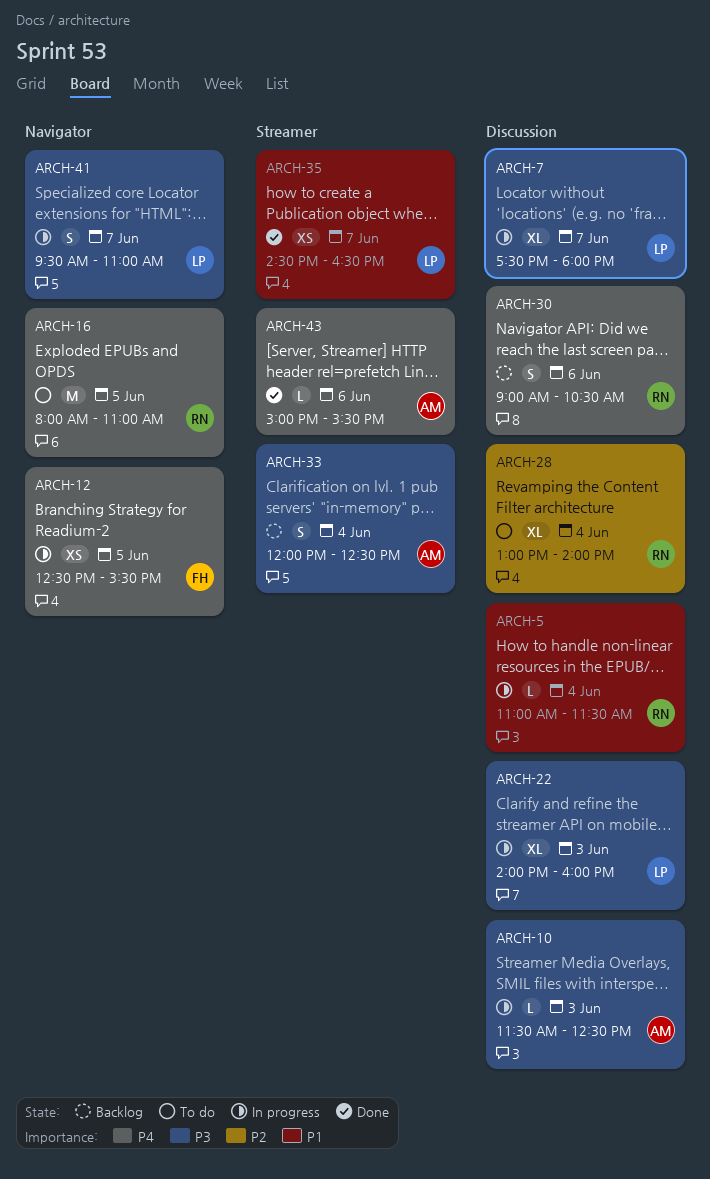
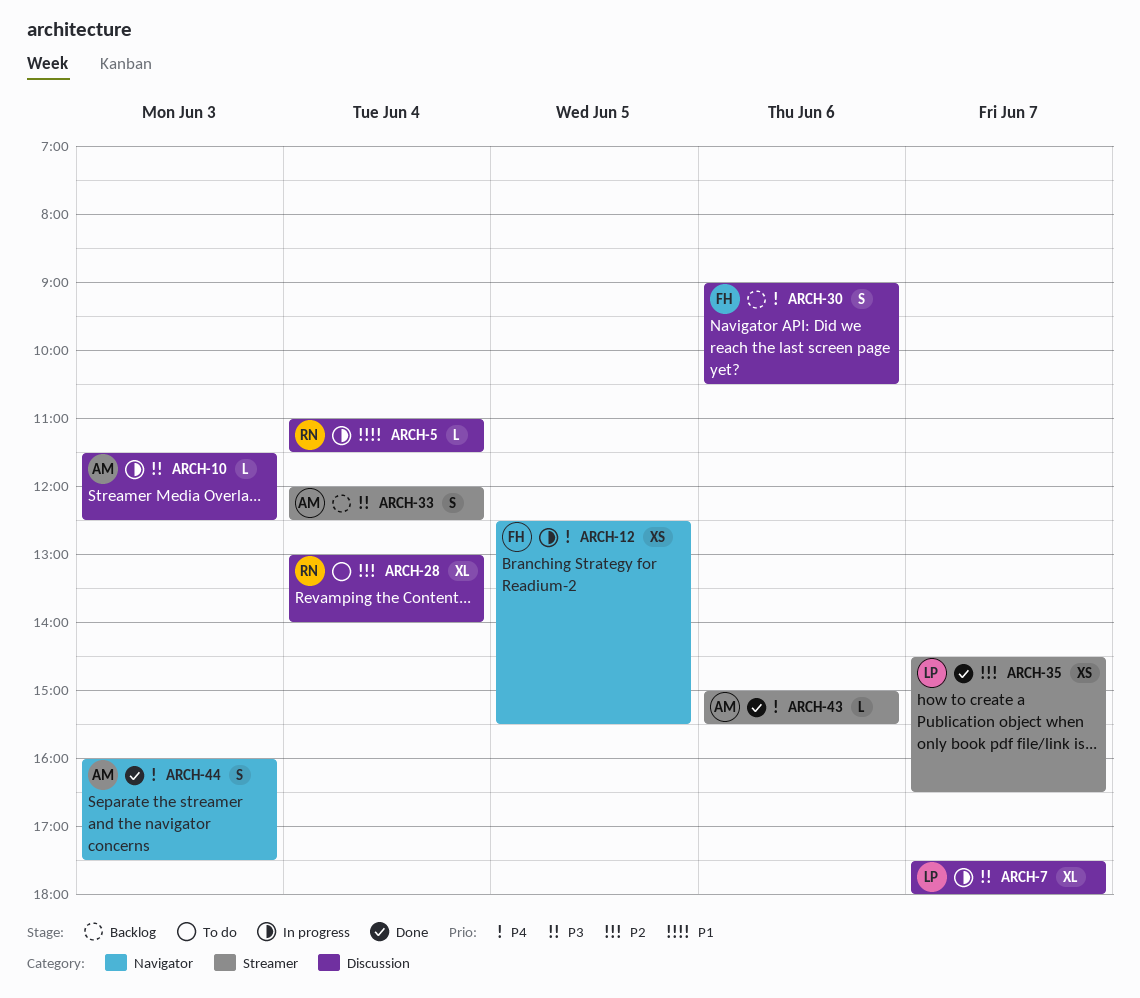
ARCH-16: present -> none
ARCH-22: present -> none
ARCH-30, owner: RN -> FH
ARCH-35, priority: P1 -> P2
ARCH-41: present -> none
ARCH-44: none -> present

